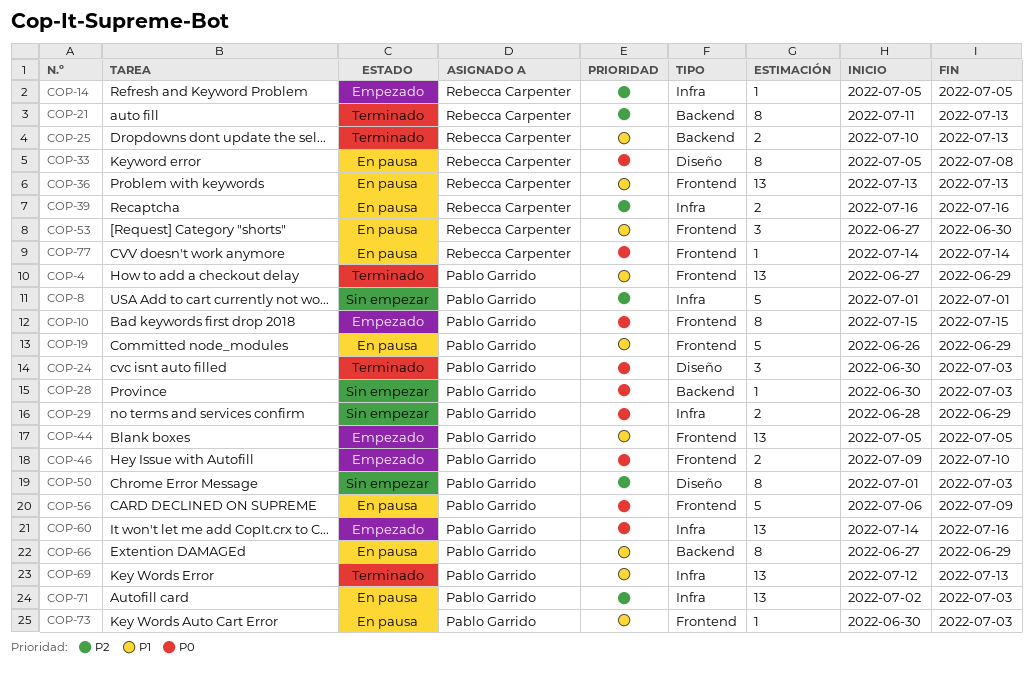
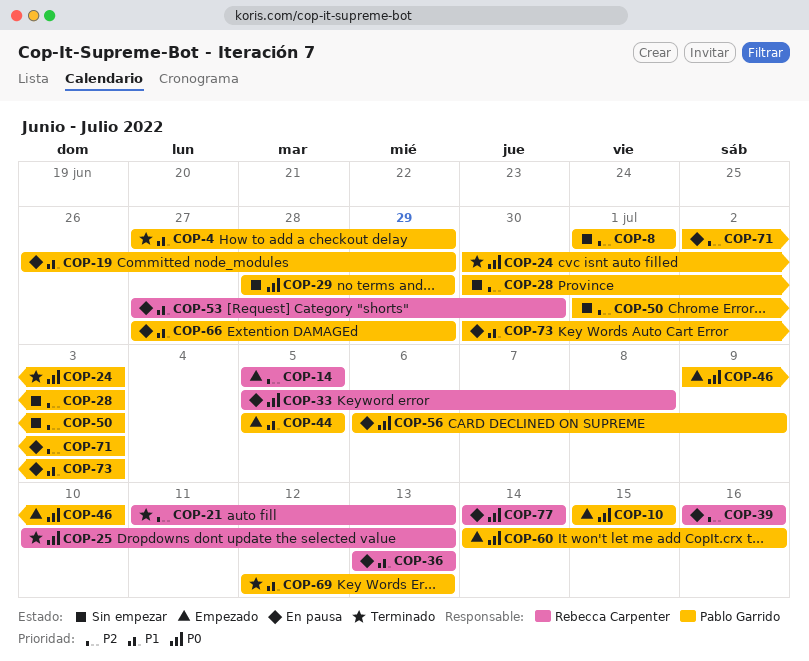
COP-25, priority: P1 -> P0
COP-28, priority: P0 -> P2

